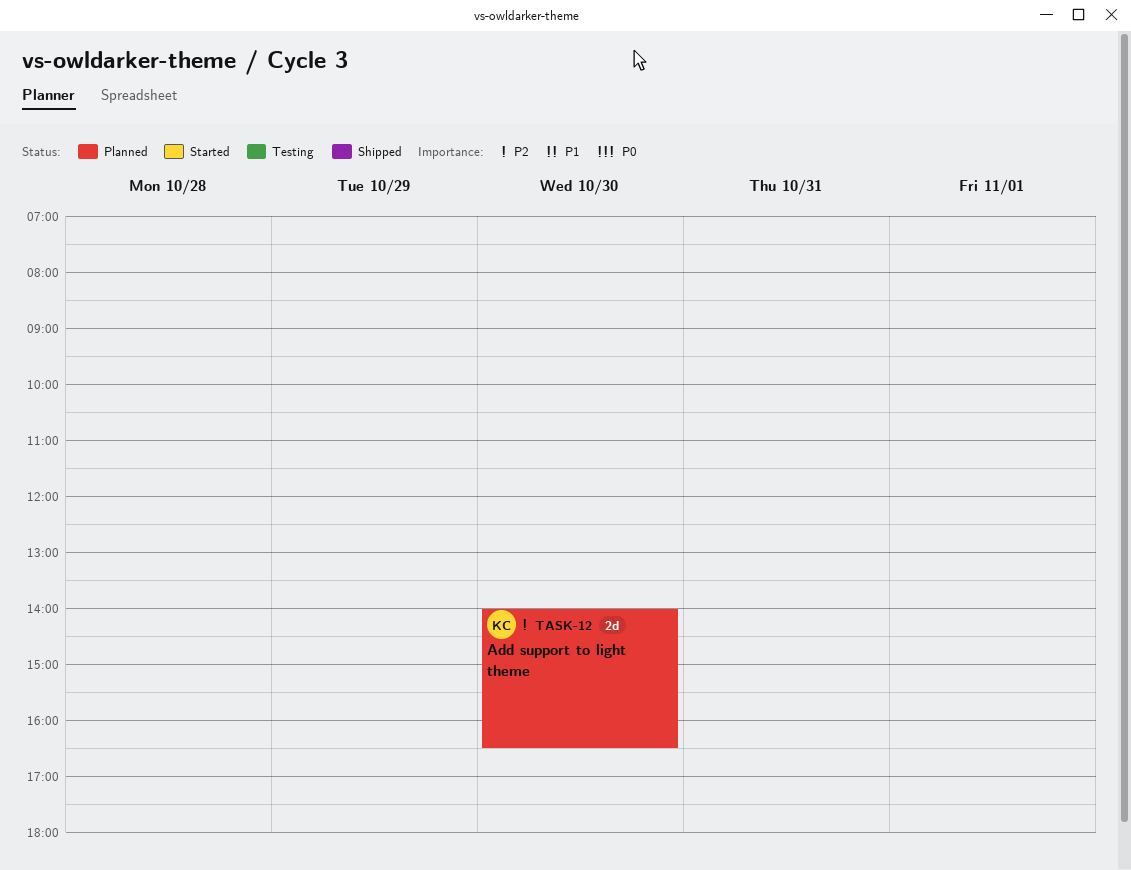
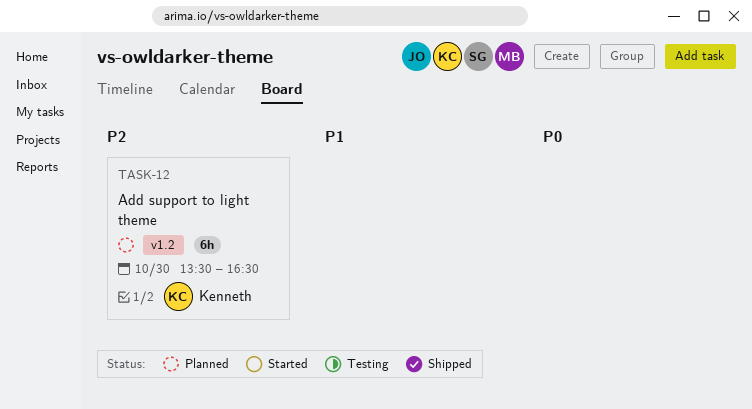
TASK-12, estimate: 2d -> 6h
TASK-12, begins: 14:00 -> 13:30

